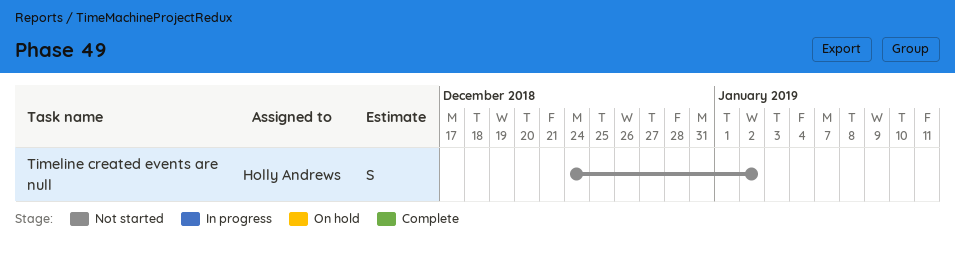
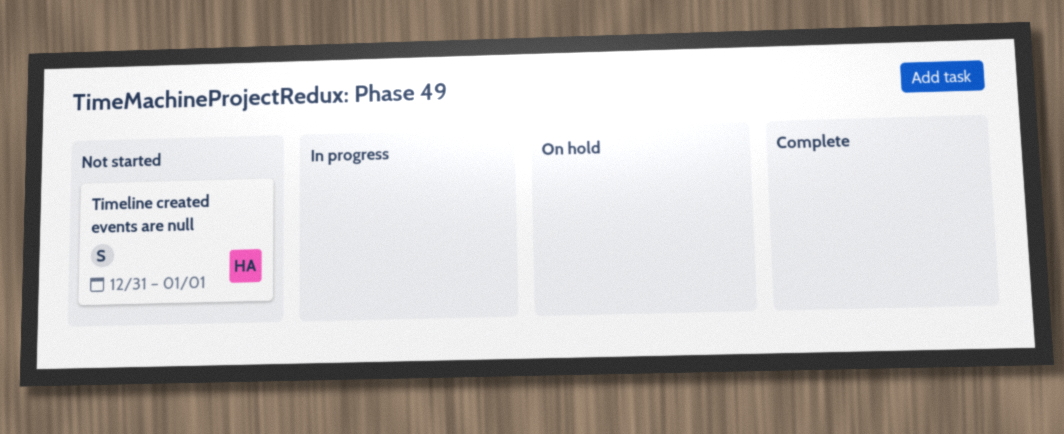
Timeline created events are null, start: Dec 24 -> Dec 31
Timeline created events are null, due: Jan 2 -> Jan 1

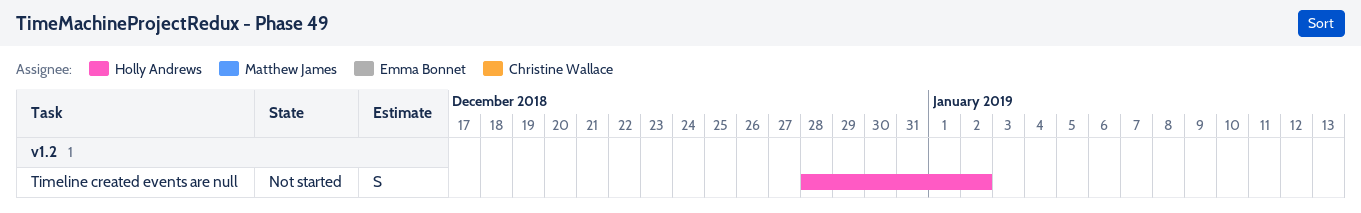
Timeline created events are null, start: Dec 31 -> Dec 28
Timeline created events are null, due: Jan 1 -> Jan 2

